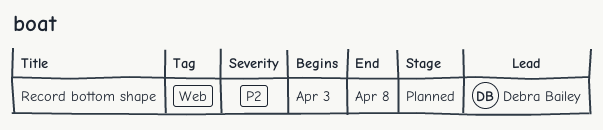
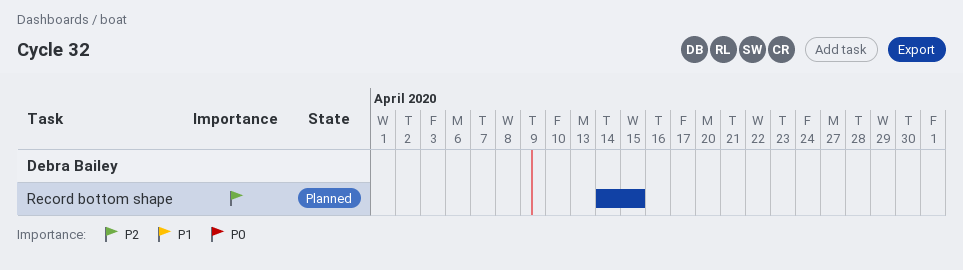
Record bottom shape, start: Apr 3 -> Apr 14
Record bottom shape, due: Apr 8 -> Apr 15

